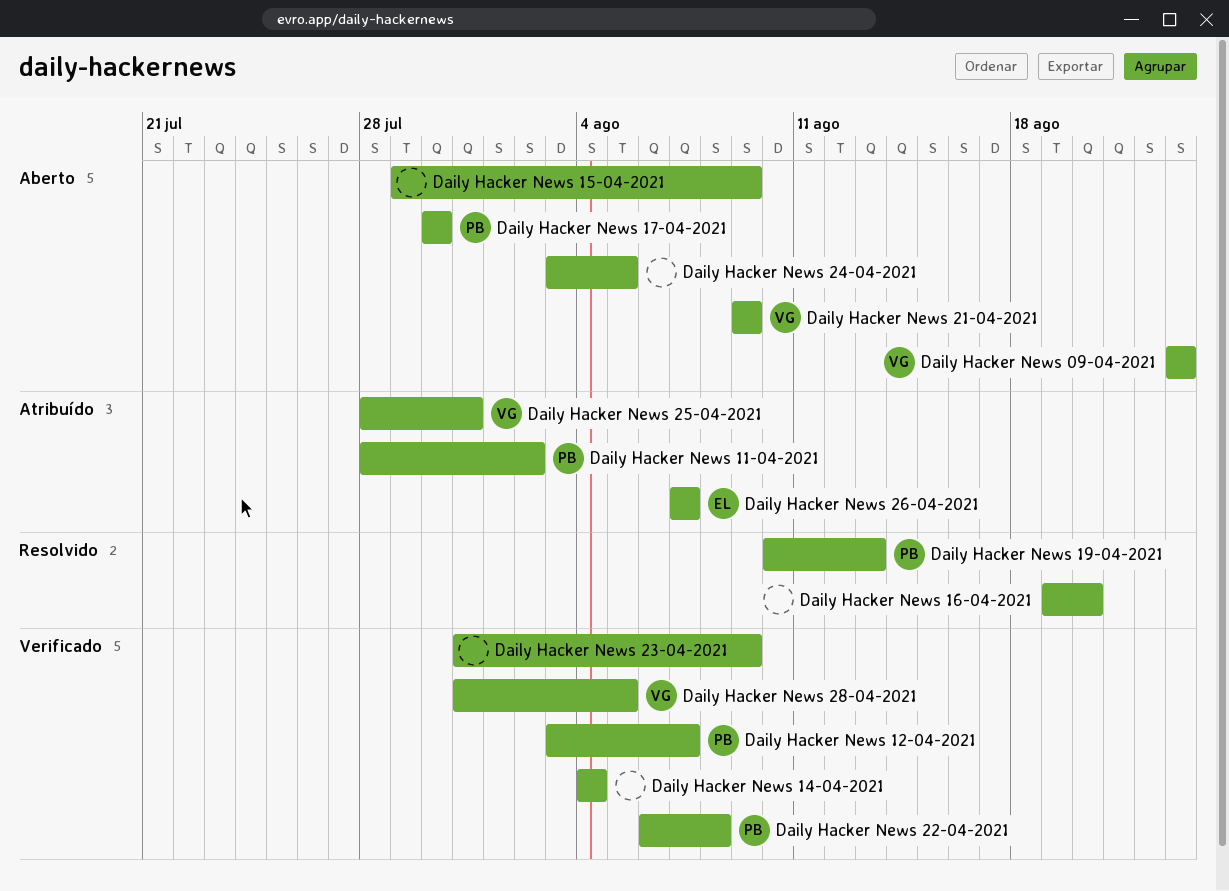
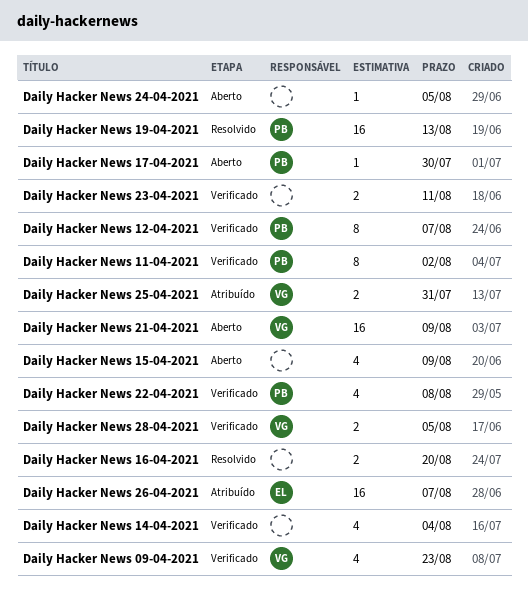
Daily Hacker News 09-04-2021, status: Aberto -> Verificado
Daily Hacker News 11-04-2021, status: Atribuído -> Verificado
Daily Hacker News 23-04-2021, due: Aug 9 -> Aug 11

